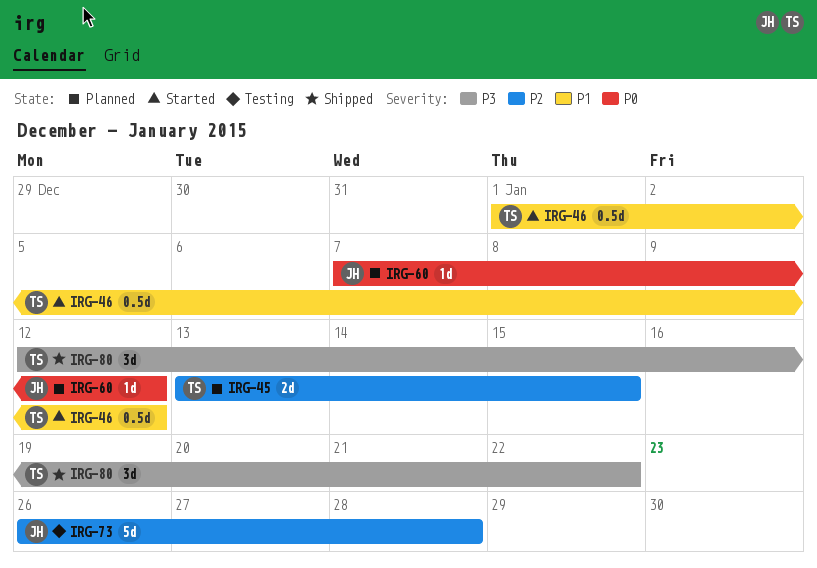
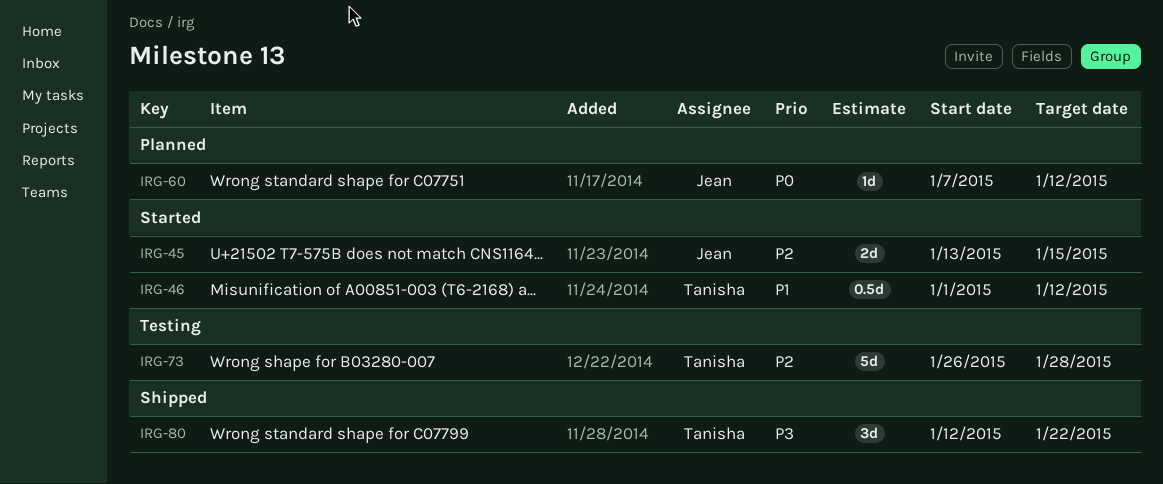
IRG-45, status: Planned -> Started
IRG-45, owner: Tanisha -> Jean
IRG-73, owner: Jean -> Tanisha

